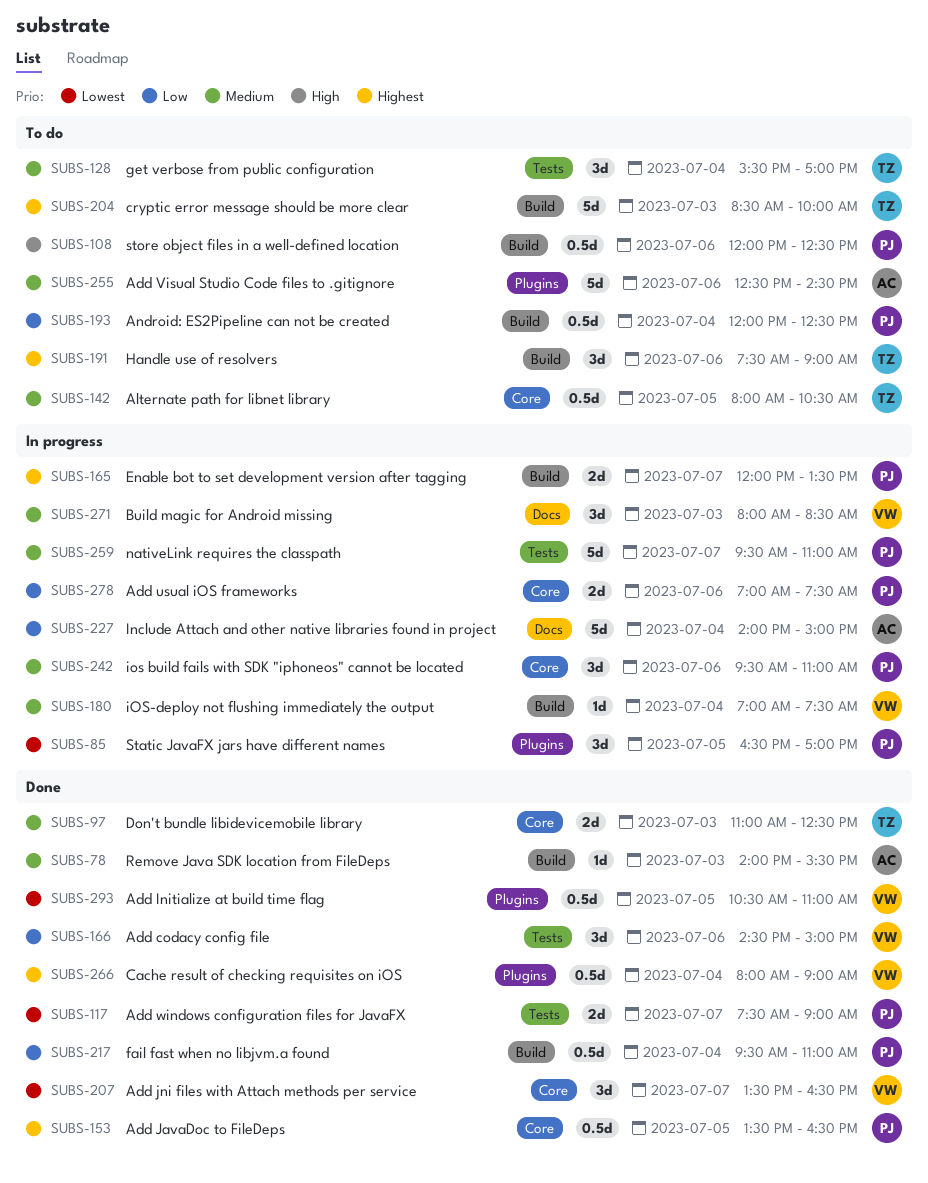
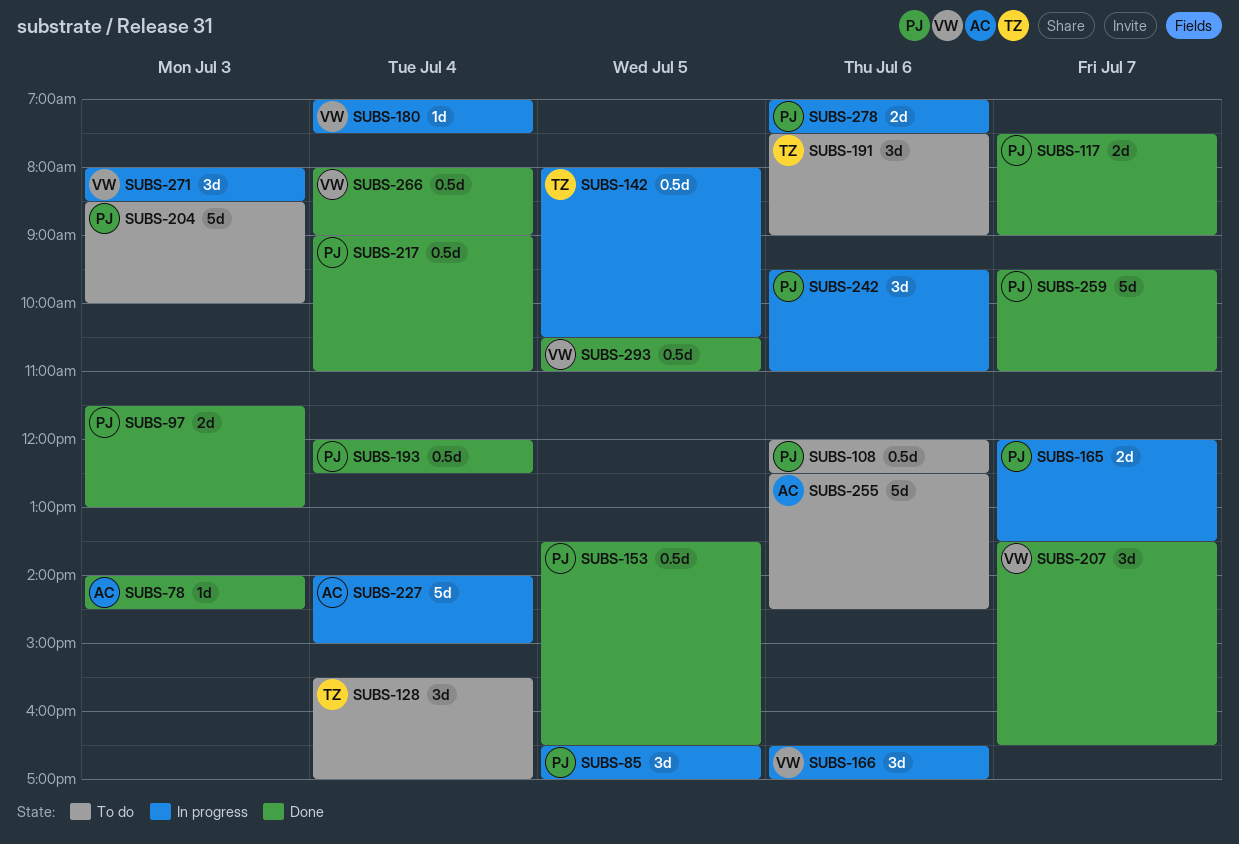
SUBS-78, ends: 15:30 -> 14:30
SUBS-97, owner: TZ -> PJ
SUBS-97, begins: 11:00 -> 11:30
SUBS-97, ends: 12:30 -> 13:00
SUBS-142, status: To do -> In progress
SUBS-166, status: Done -> In progress
SUBS-166, begins: 14:30 -> 16:30
SUBS-166, ends: 15:00 -> 17:00
SUBS-193, status: To do -> Done
SUBS-204, owner: TZ -> PJ
SUBS-217, begins: 09:30 -> 09:00
SUBS-259, status: In progress -> Done

